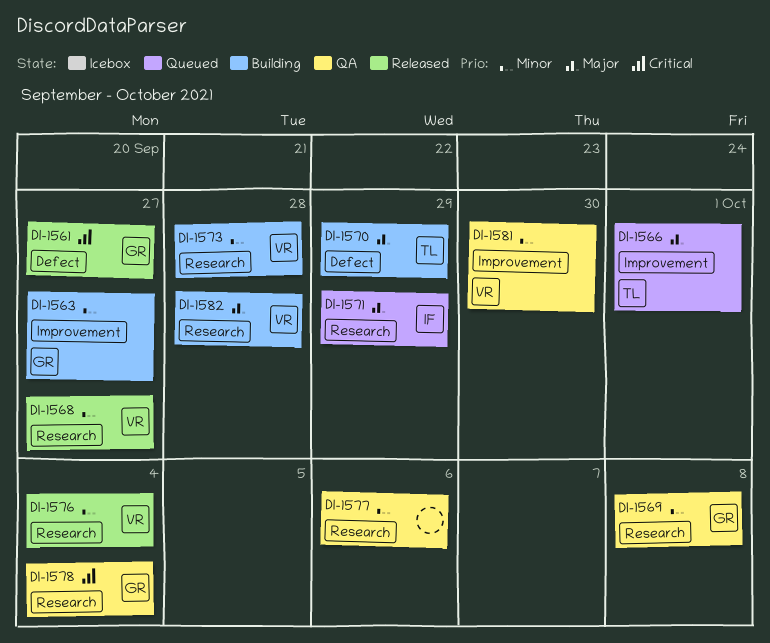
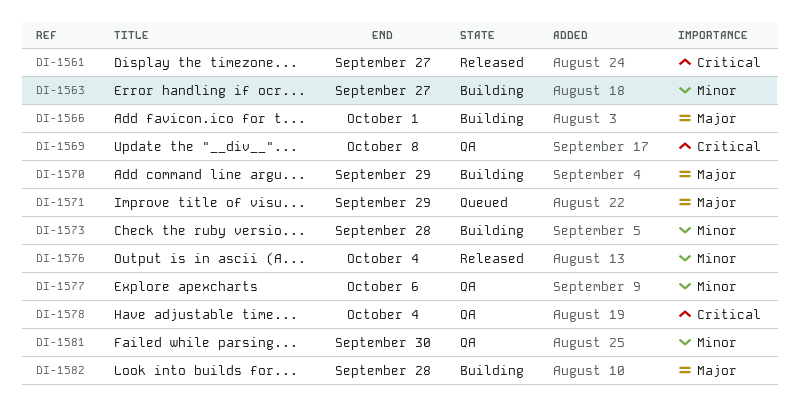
DI-1566, status: Queued -> Building
DI-1568: present -> none
DI-1569, priority: Minor -> Critical

